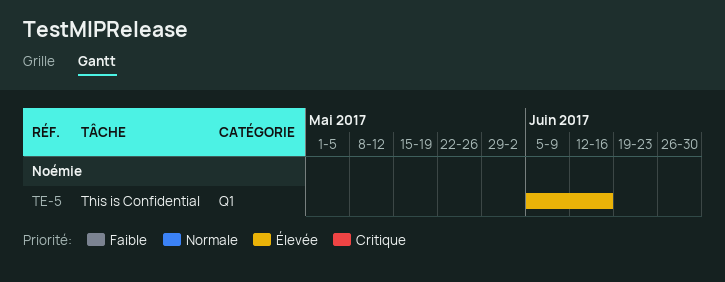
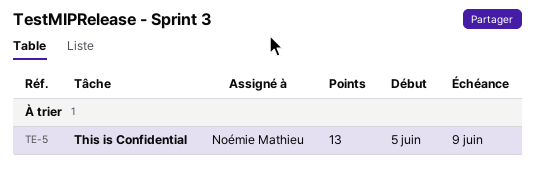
TE-5, due: Jun 16 -> Jun 9

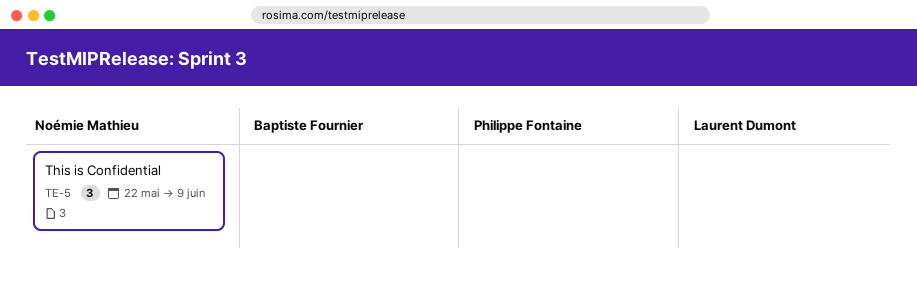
TE-5, estimate: 13 -> 3
TE-5, start: Jun 5 -> May 22

